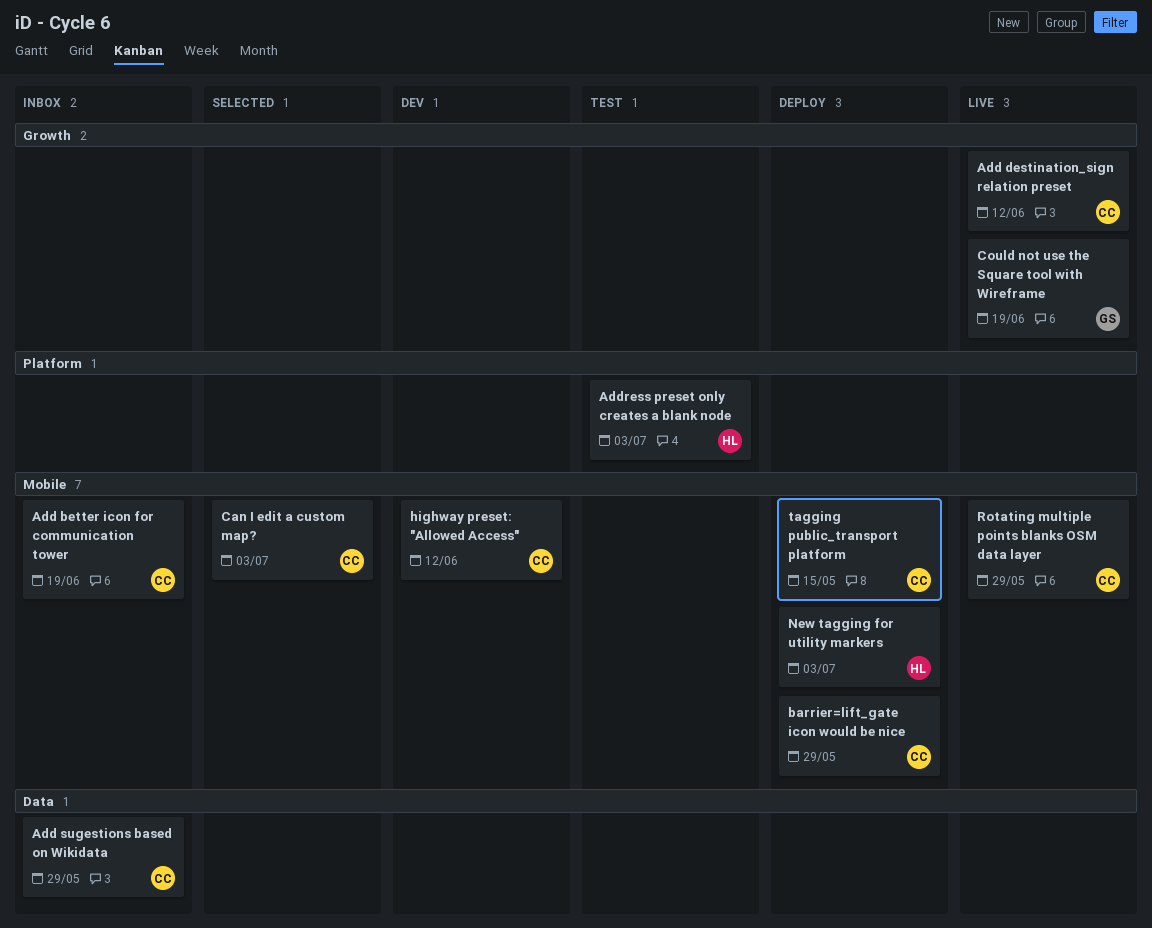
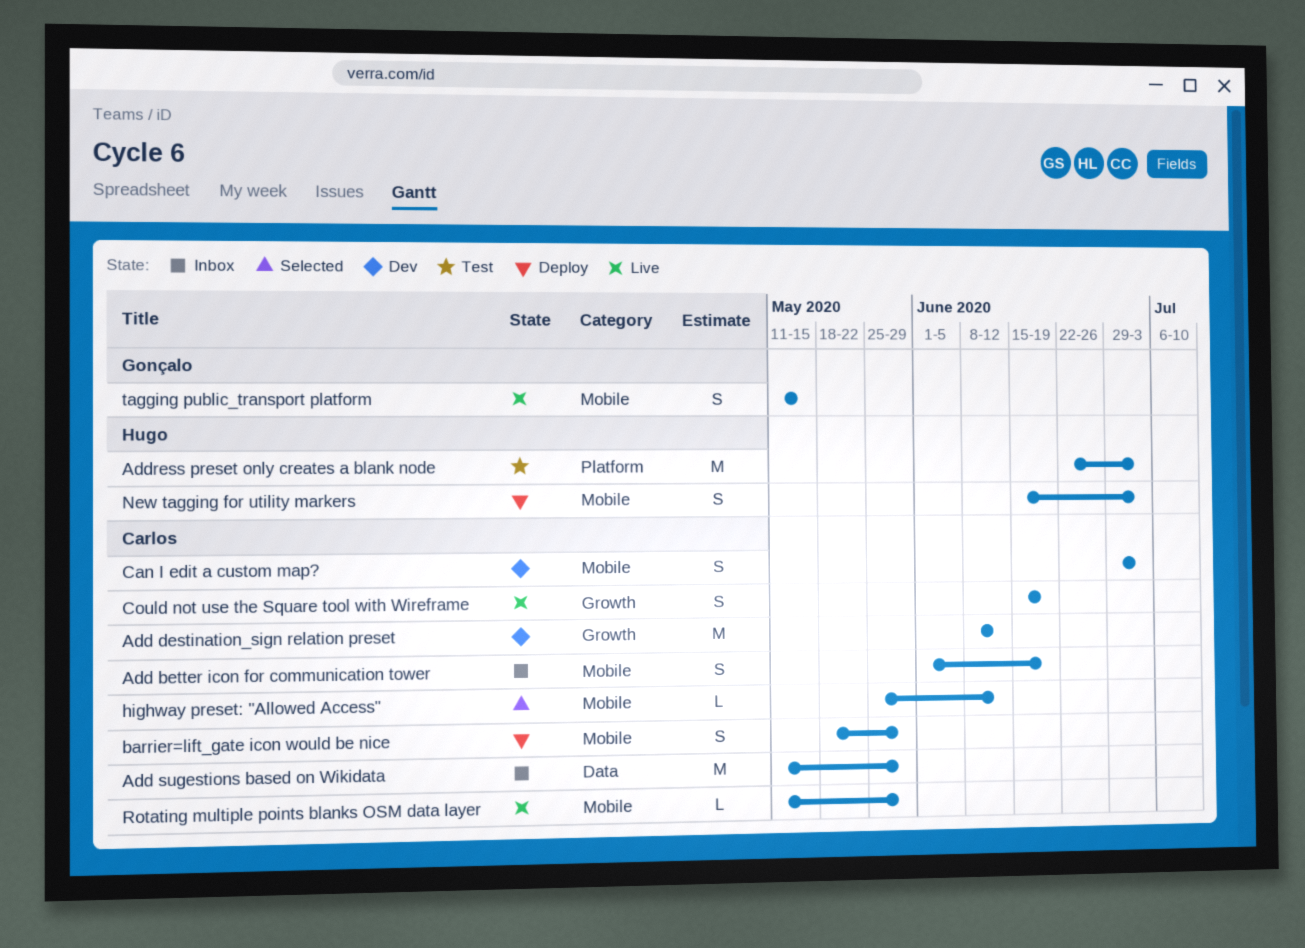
Add destination_sign relation preset, status: Live -> Dev
Can I edit a custom map?, status: Selected -> Dev
Could not use the Square tool with Wireframe, owner: Gonçalo -> Carlos
highway preset: "Allowed Access", status: Dev -> Selected
tagging public_transport platform, status: Deploy -> Live
tagging public_transport platform, owner: Carlos -> Gonçalo

